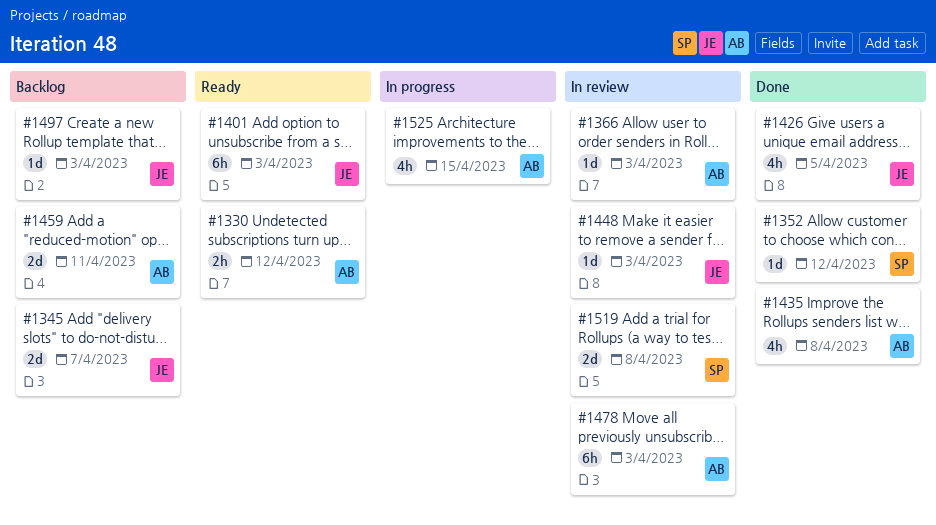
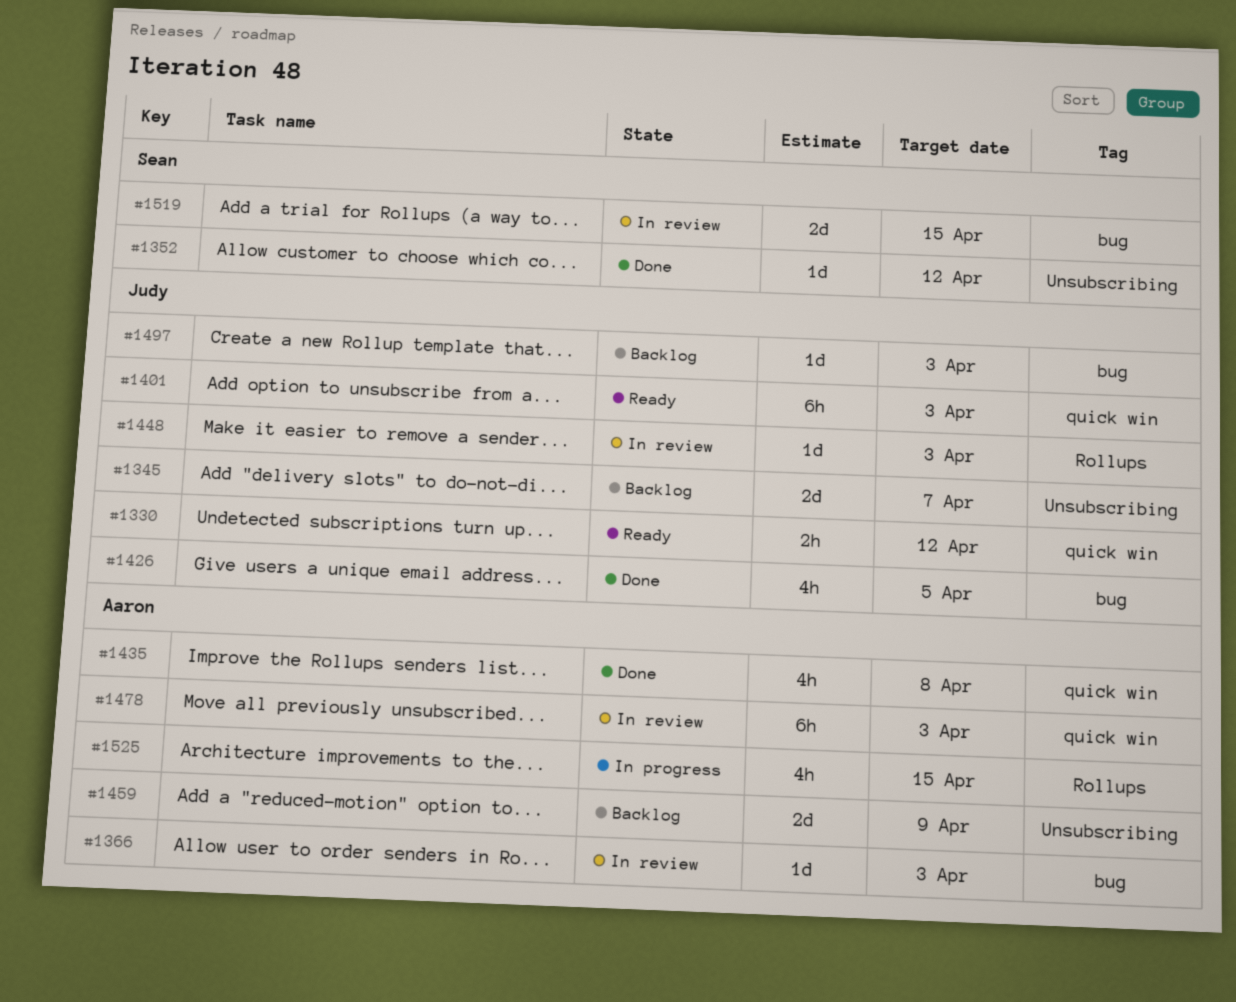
#1330, owner: Aaron -> Judy
#1459, due: Apr 11 -> Apr 9
#1519, due: Apr 8 -> Apr 15

